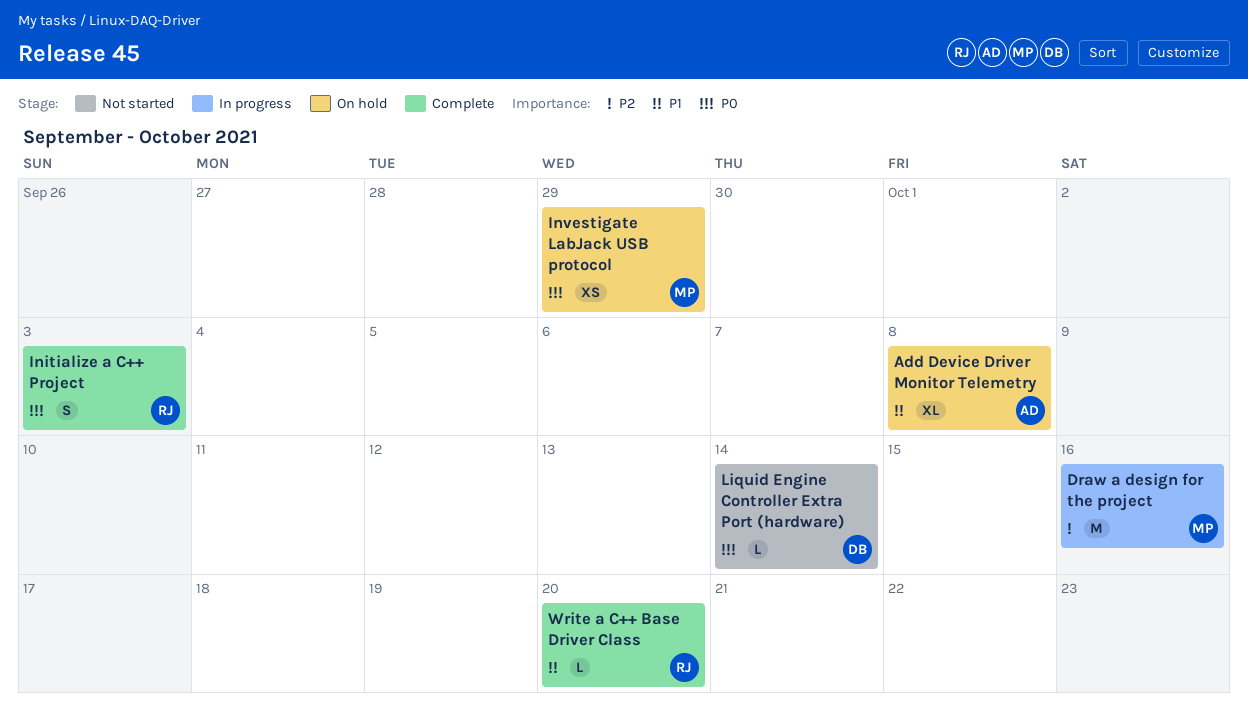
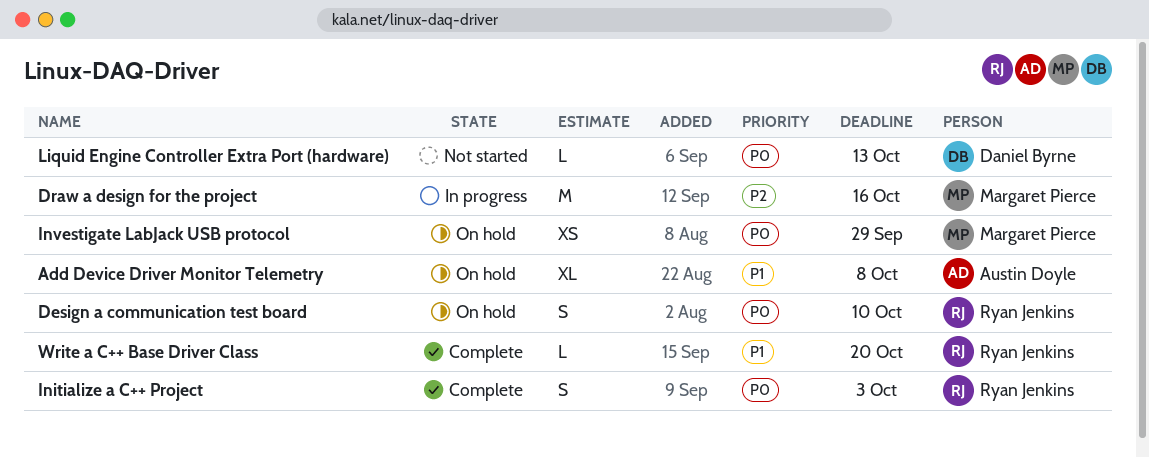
Design a communication test board: none -> present
Liquid Engine Controller Extra Port (hardware), due: Oct 14 -> Oct 13

